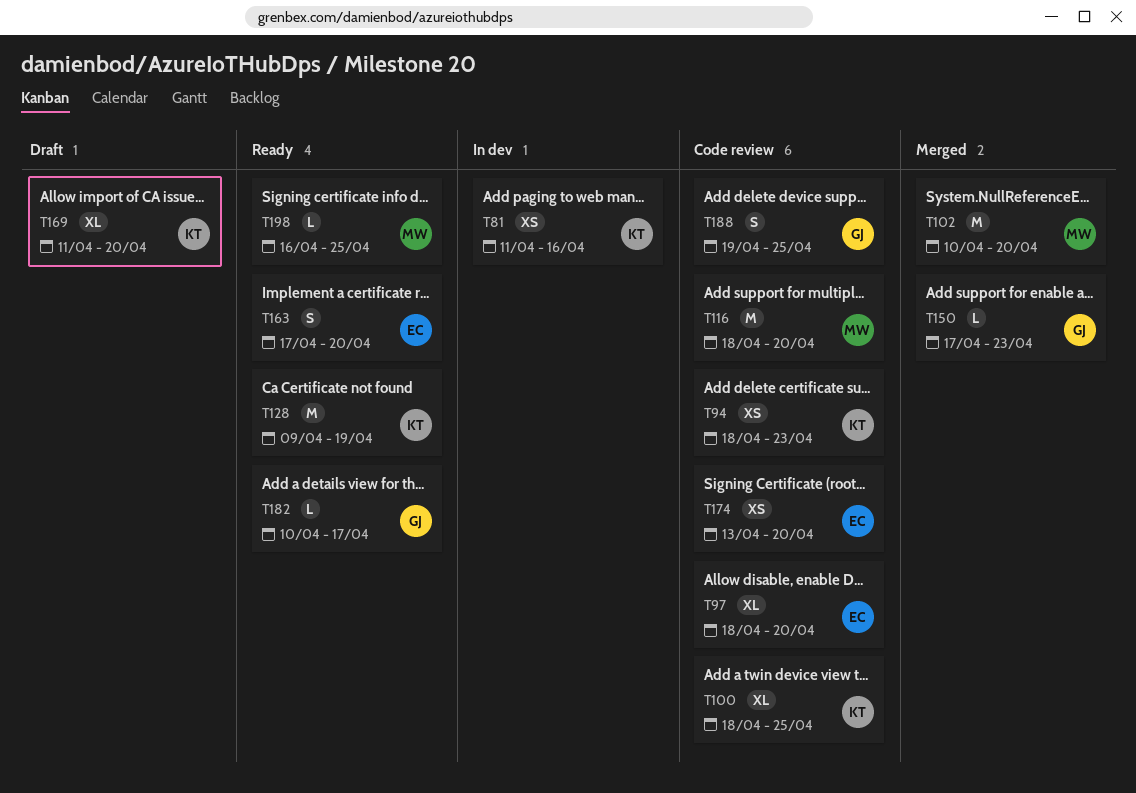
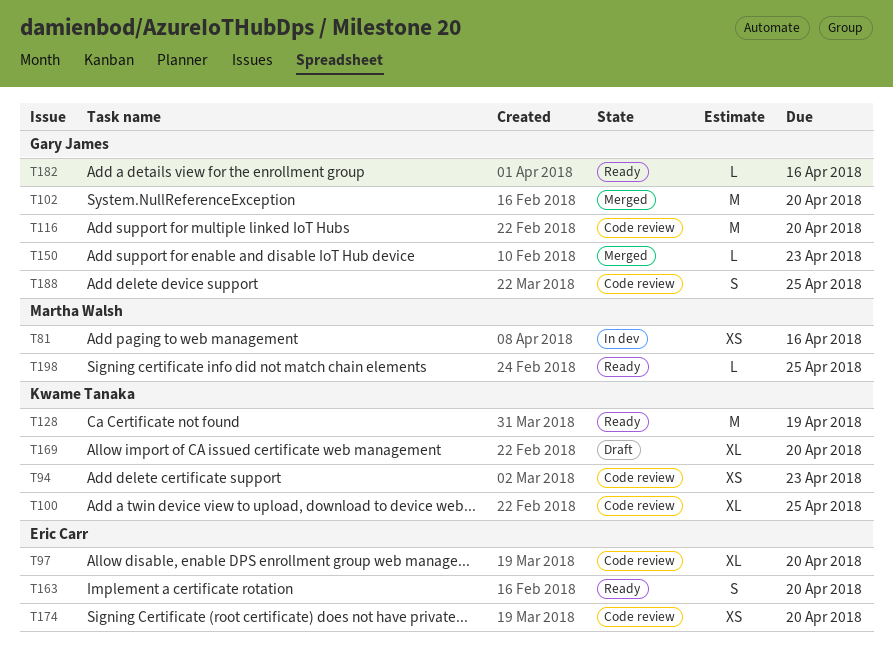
T81, owner: Kwame Tanaka -> Martha Walsh
T102, owner: Martha Walsh -> Gary James
T116, owner: Martha Walsh -> Gary James
T182, due: Apr 17 -> Apr 16

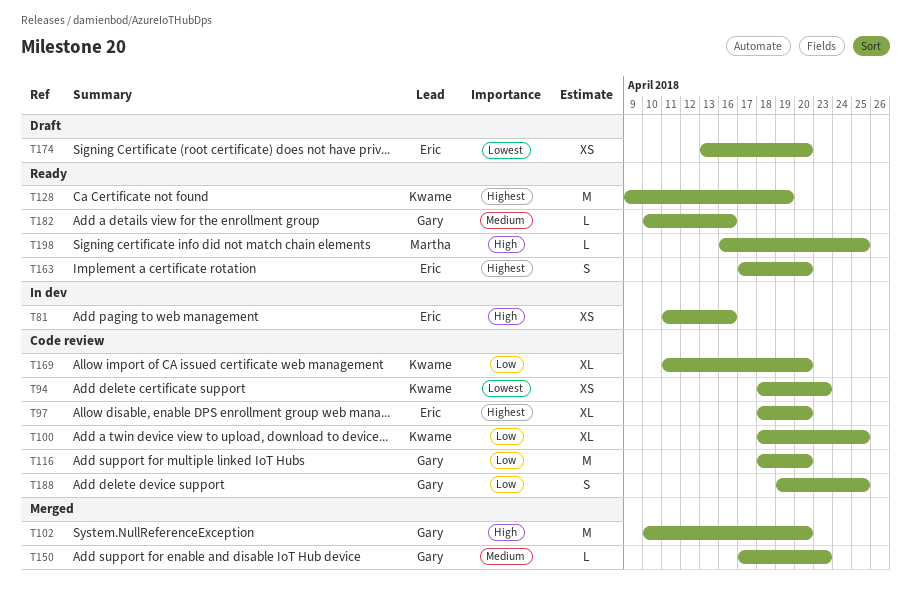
T81, owner: Martha Walsh -> Eric Carr
T169, status: Draft -> Code review
T174, status: Code review -> Draft

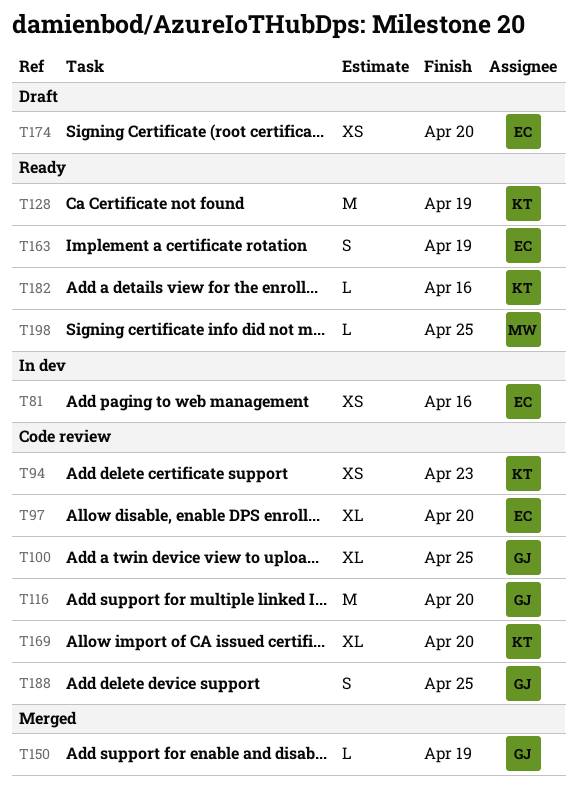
T100, owner: Kwame -> Gary
T102: present -> none
T150, due: Apr 23 -> Apr 19
T163, due: Apr 20 -> Apr 19
T182, owner: Gary -> Kwame

